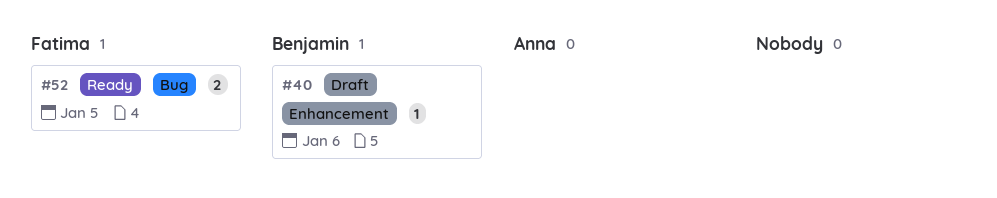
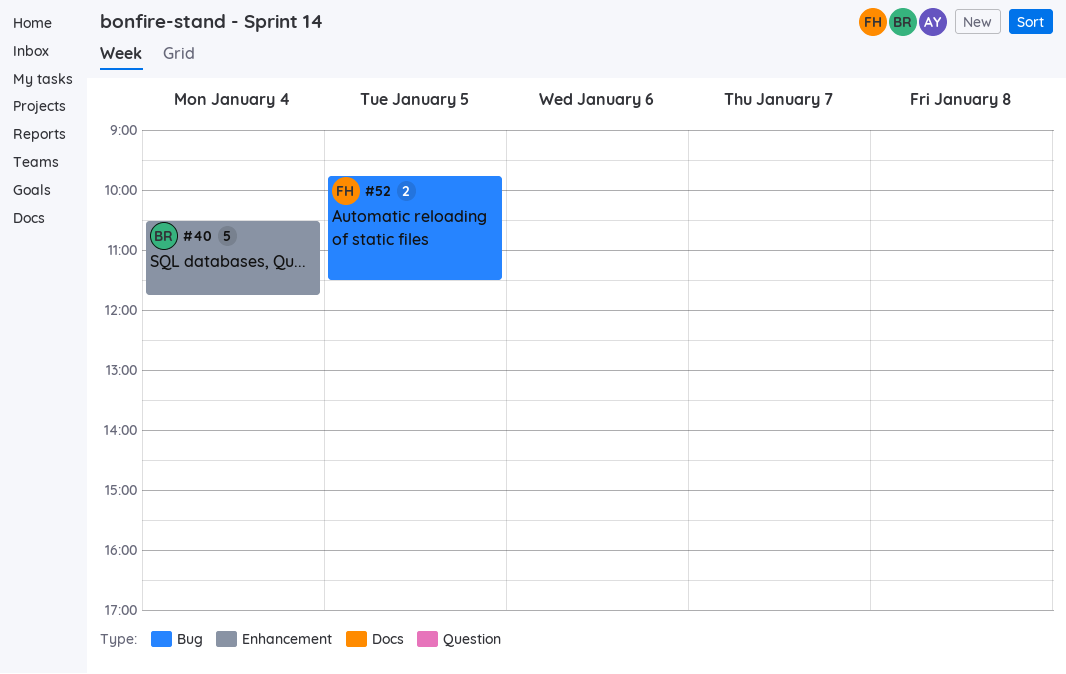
#40, estimate: 1 -> 5
#40, day: Jan 6 -> Jan 4

